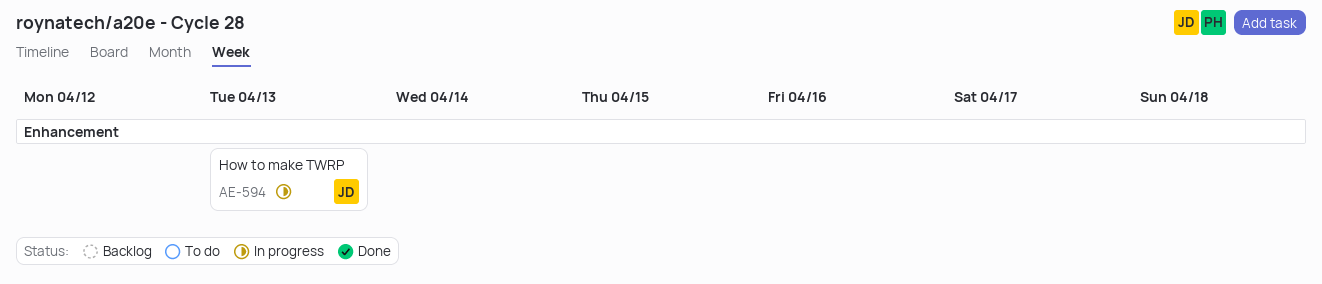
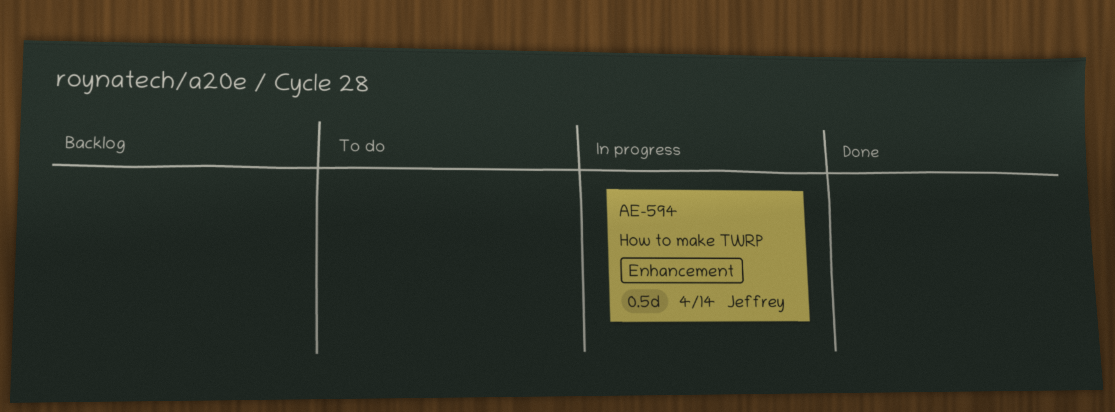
AE-594, due: Apr 13 -> Apr 14

